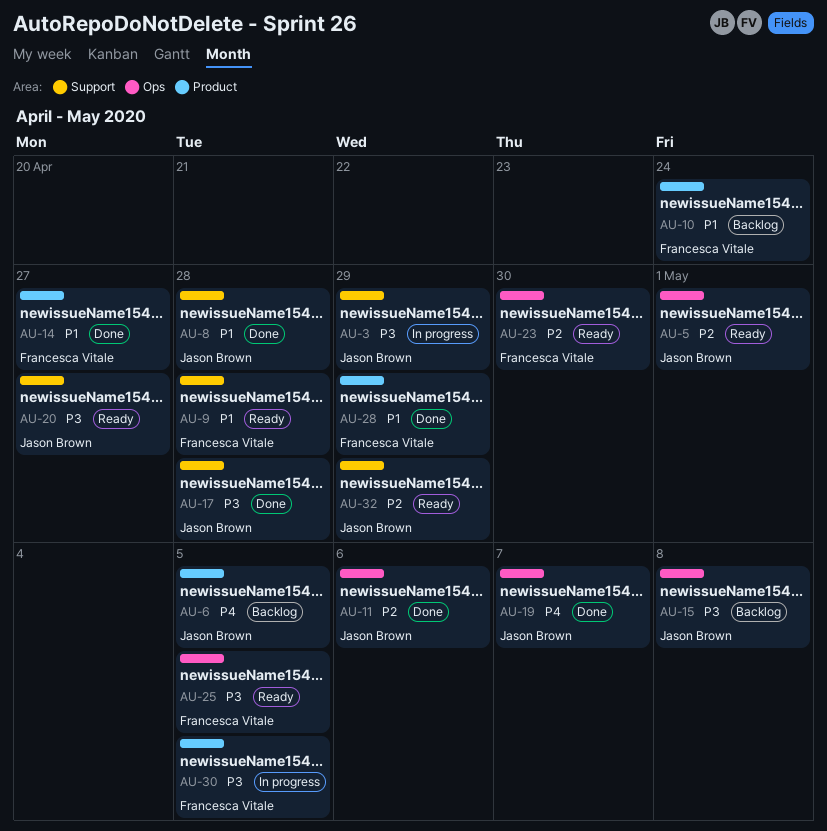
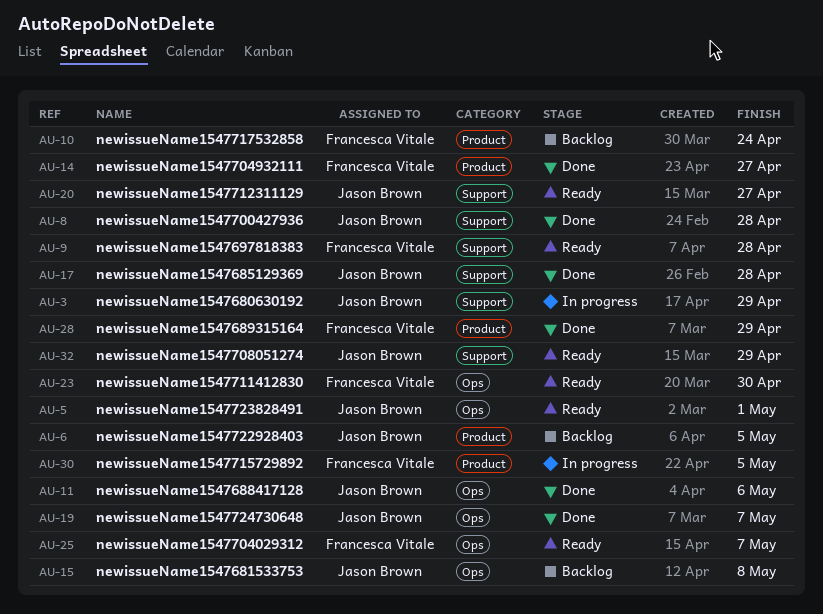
AU-25, due: May 5 -> May 7

